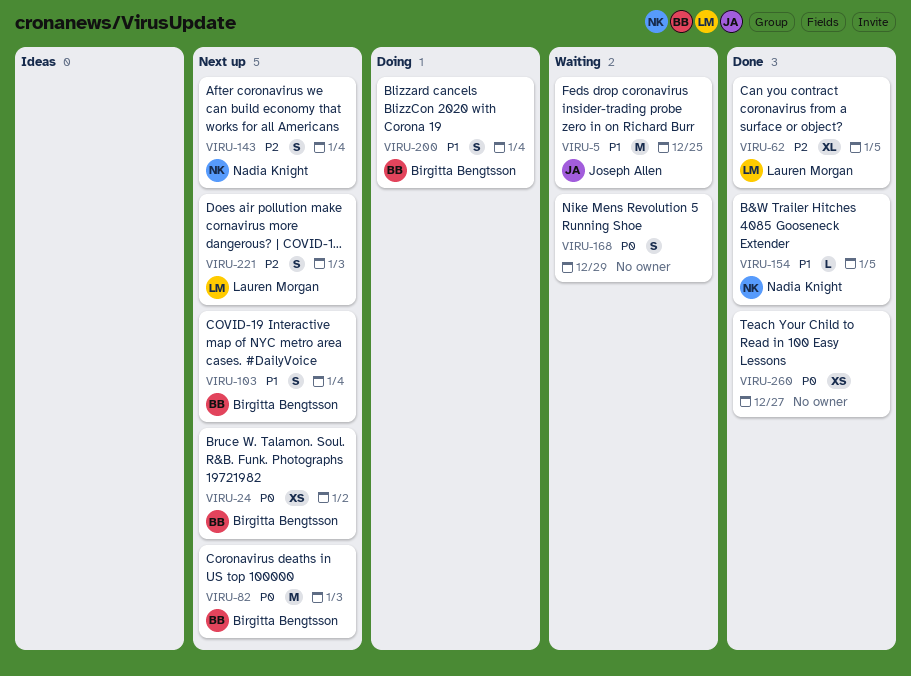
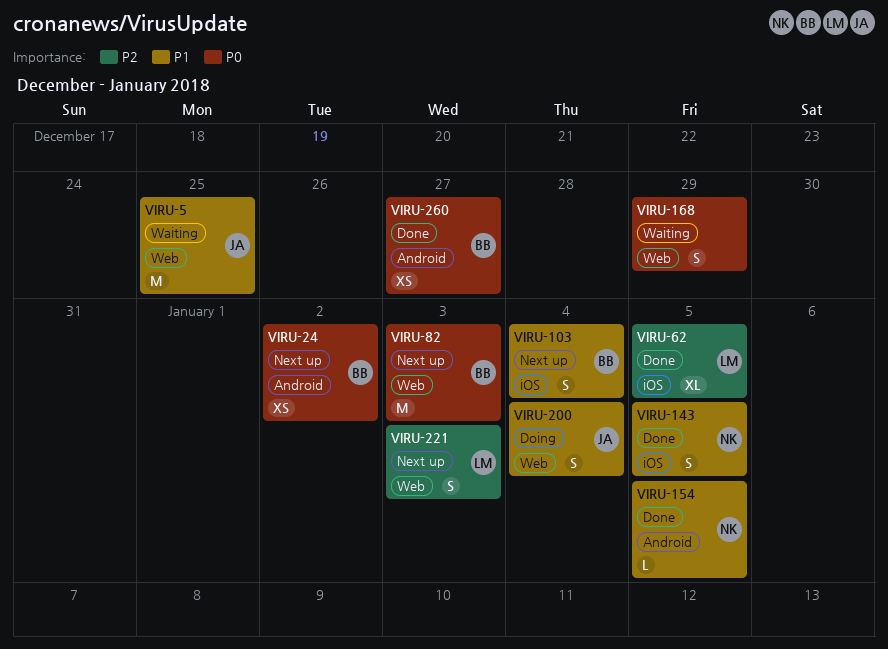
VIRU-143, status: Next up -> Done
VIRU-143, priority: P2 -> P1
VIRU-143, due: Jan 4 -> Jan 5
VIRU-200, owner: Birgitta Bengtsson -> Joseph Allen
VIRU-260, owner: none -> Birgitta Bengtsson

